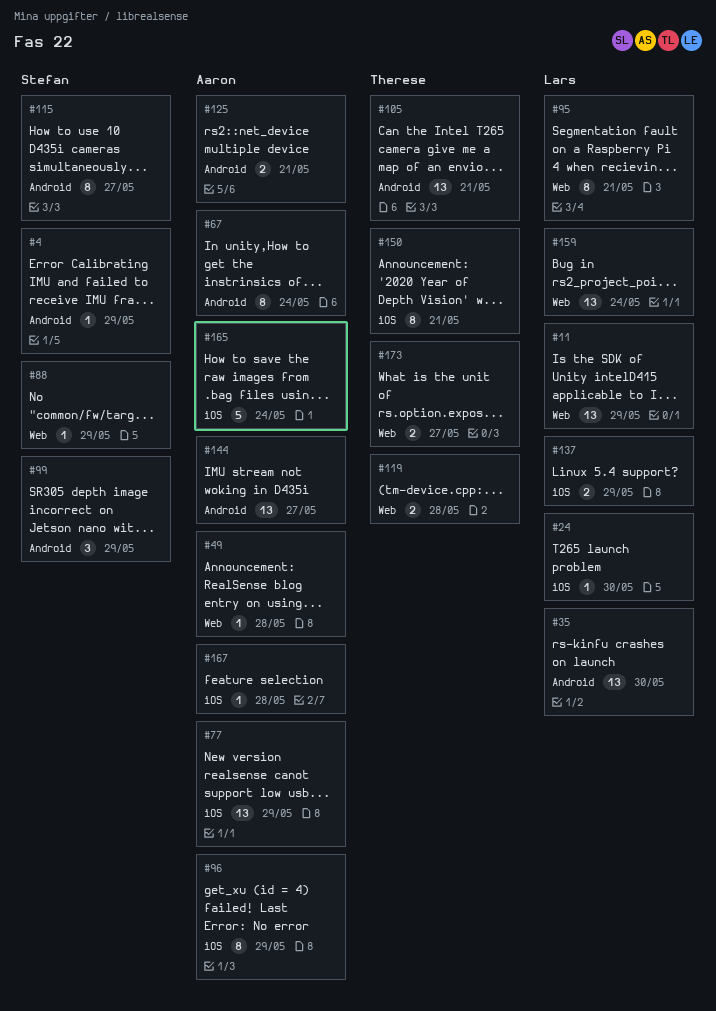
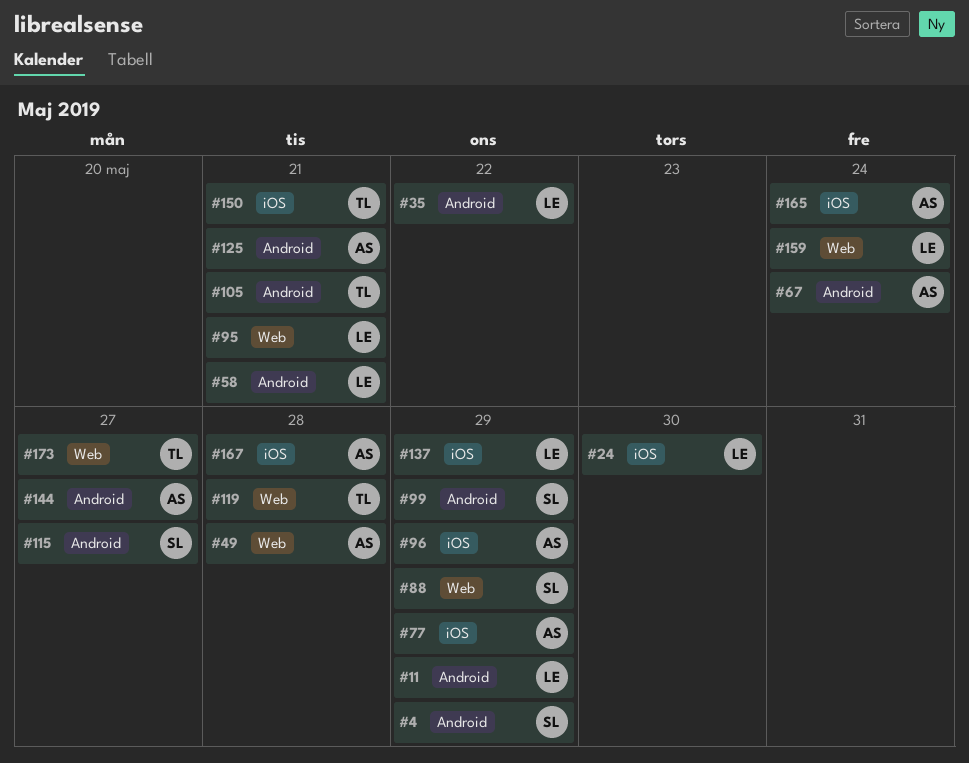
#11, label: Web -> Android
#35, due: May 30 -> May 22
#58: none -> present

